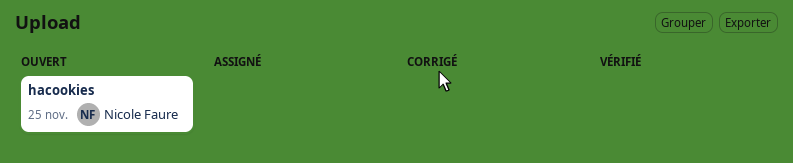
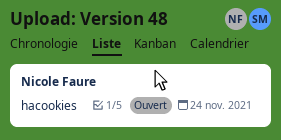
hacookies, due: Nov 25 -> Nov 24

